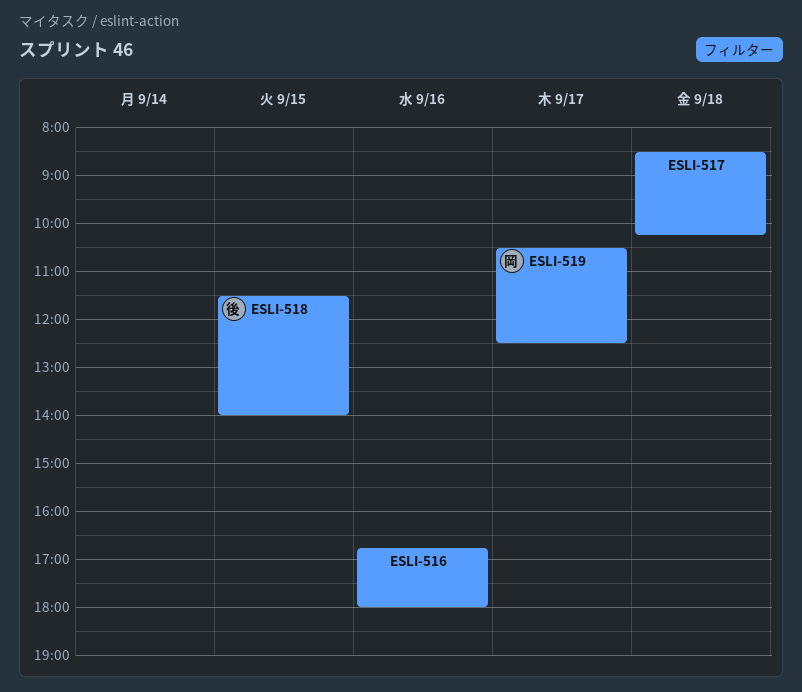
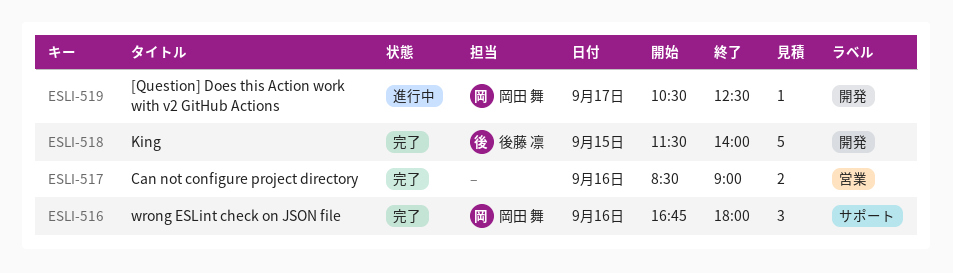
ESLI-516, owner: none -> 岡田 舞
ESLI-517, day: Sep 18 -> Sep 16
ESLI-517, ends: 10:15 -> 09:00

